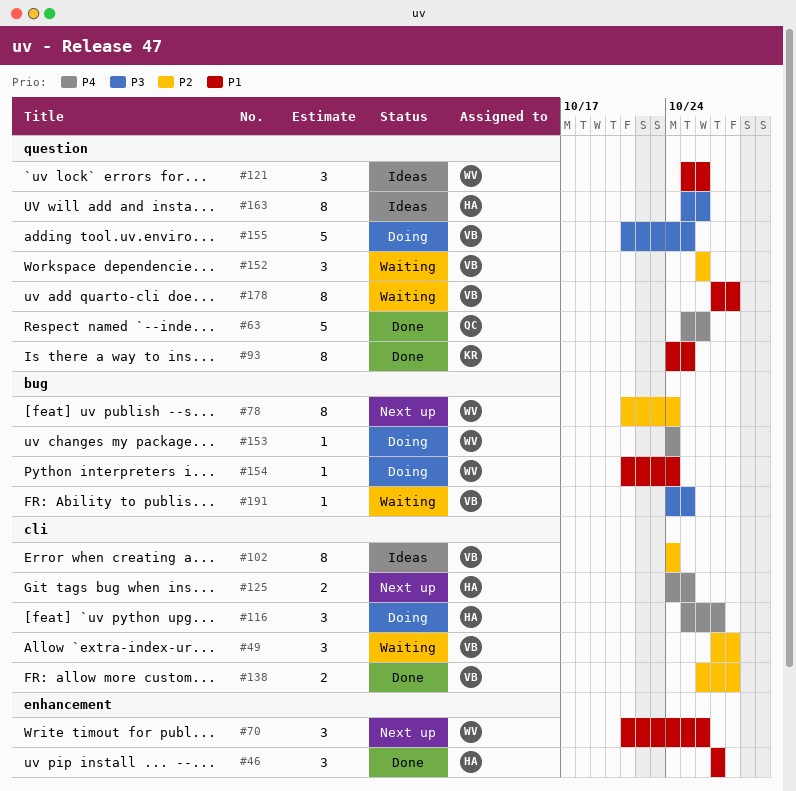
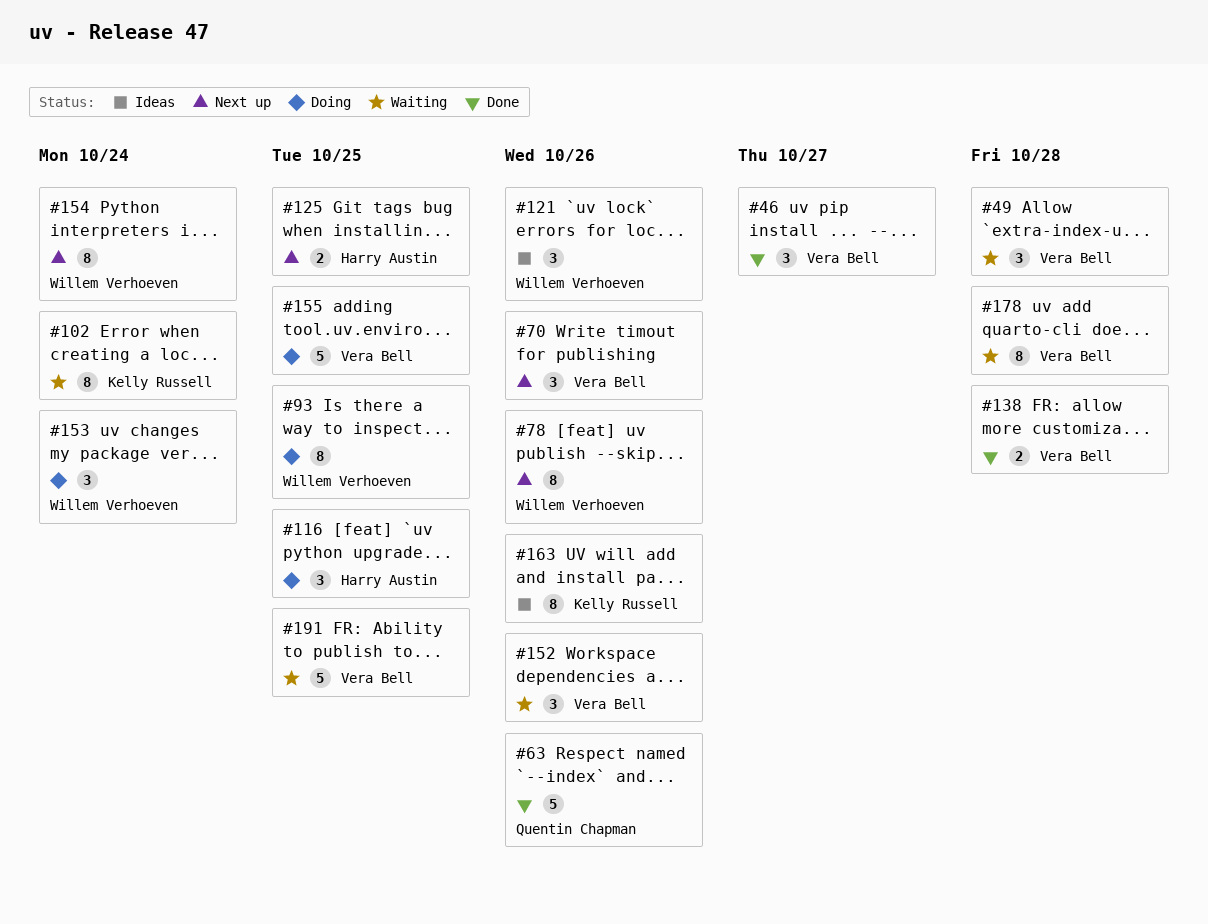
#46, owner: Harry Austin -> Vera Bell
#70, owner: Willem Verhoeven -> Vera Bell
#78, due: Oct 24 -> Oct 26
#93, status: Done -> Doing
#93, owner: Kelly Russell -> Willem Verhoeven
#102, status: Ideas -> Waiting
#102, owner: Vera Bell -> Kelly Russell
#116, due: Oct 27 -> Oct 25
#153, estimate: 1 -> 3
#154, status: Doing -> Next up
#154, estimate: 1 -> 8
#163, owner: Harry Austin -> Kelly Russell
#191, estimate: 1 -> 5

